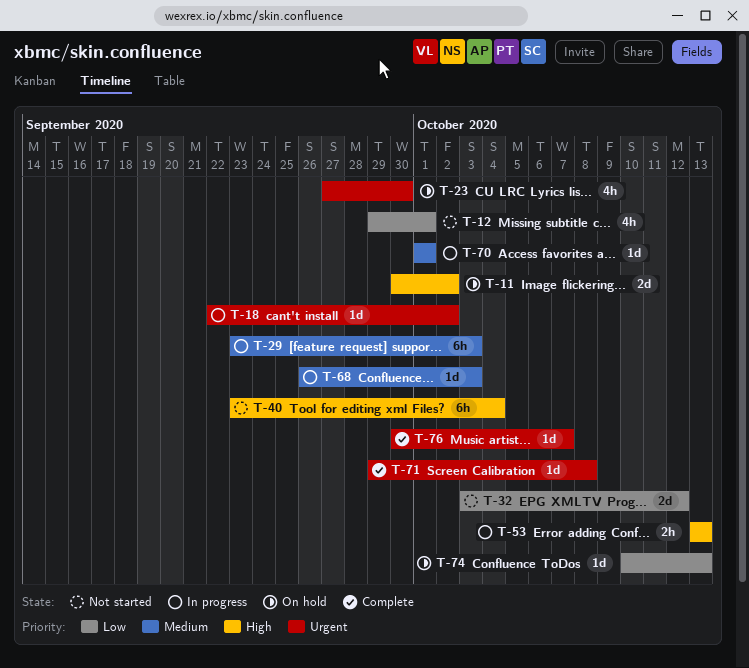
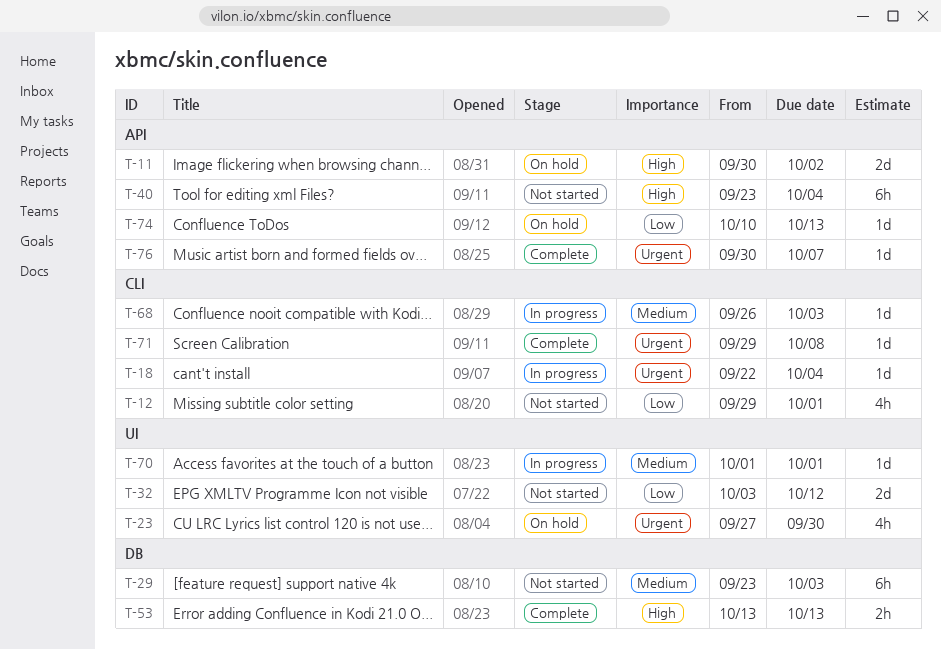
T-18, due: Oct 2 -> Oct 4
T-29, status: In progress -> Not started
T-53, status: In progress -> Complete

